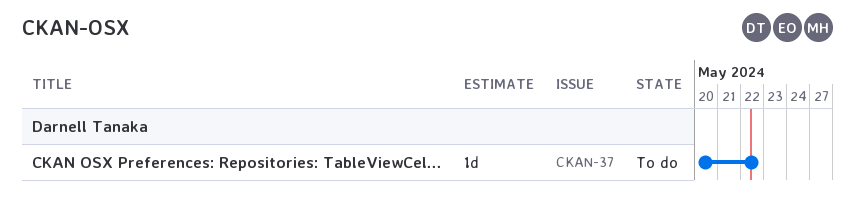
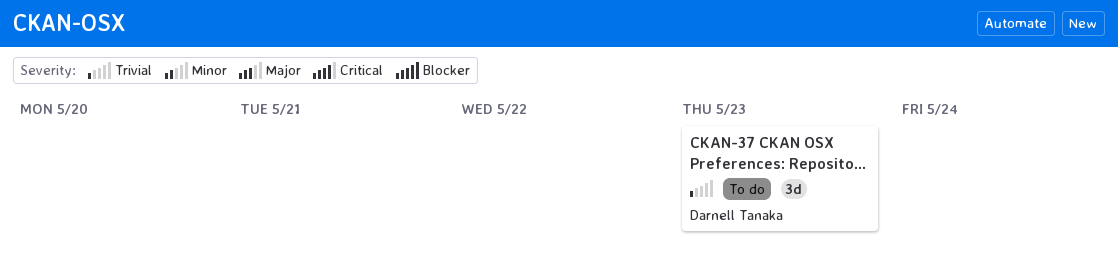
CKAN-37, estimate: 1d -> 3d
CKAN-37, due: May 22 -> May 23

